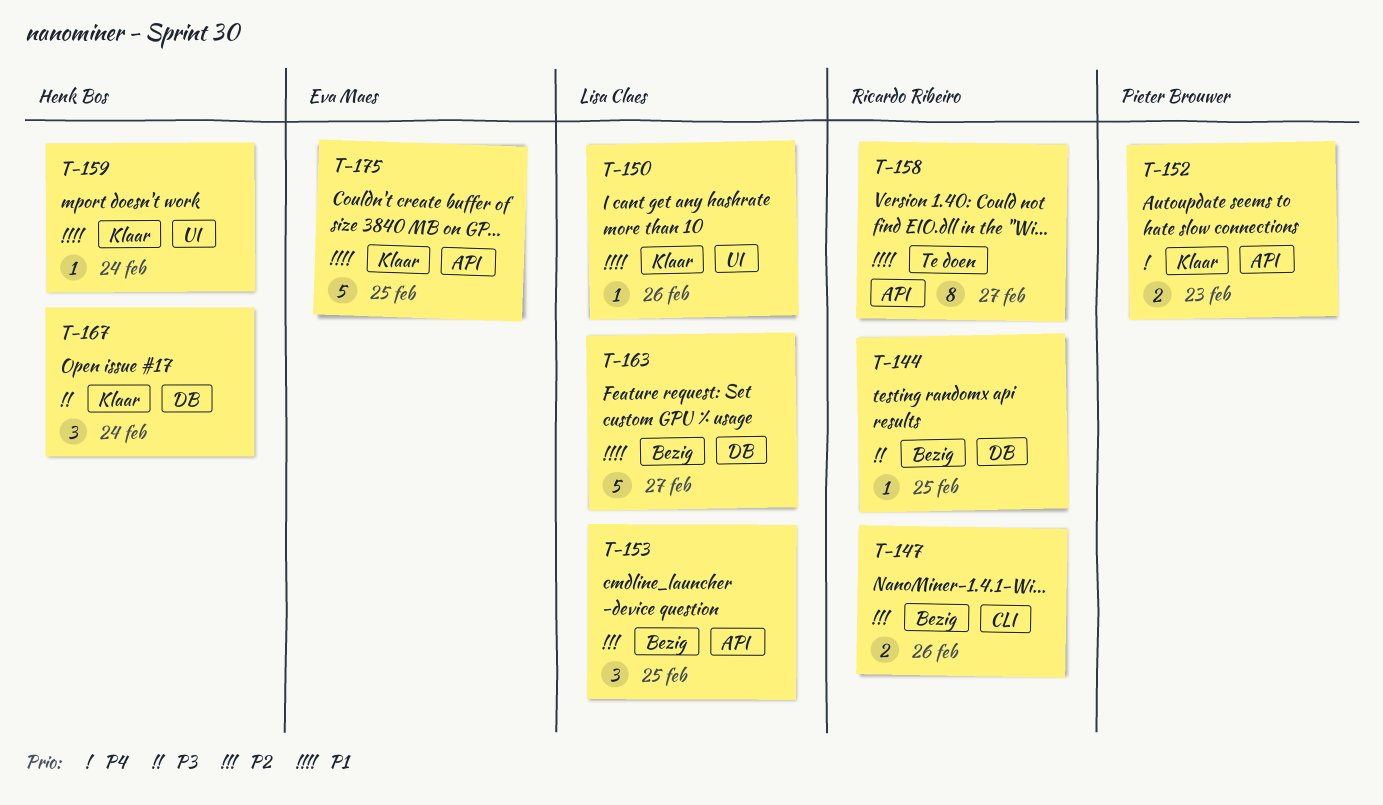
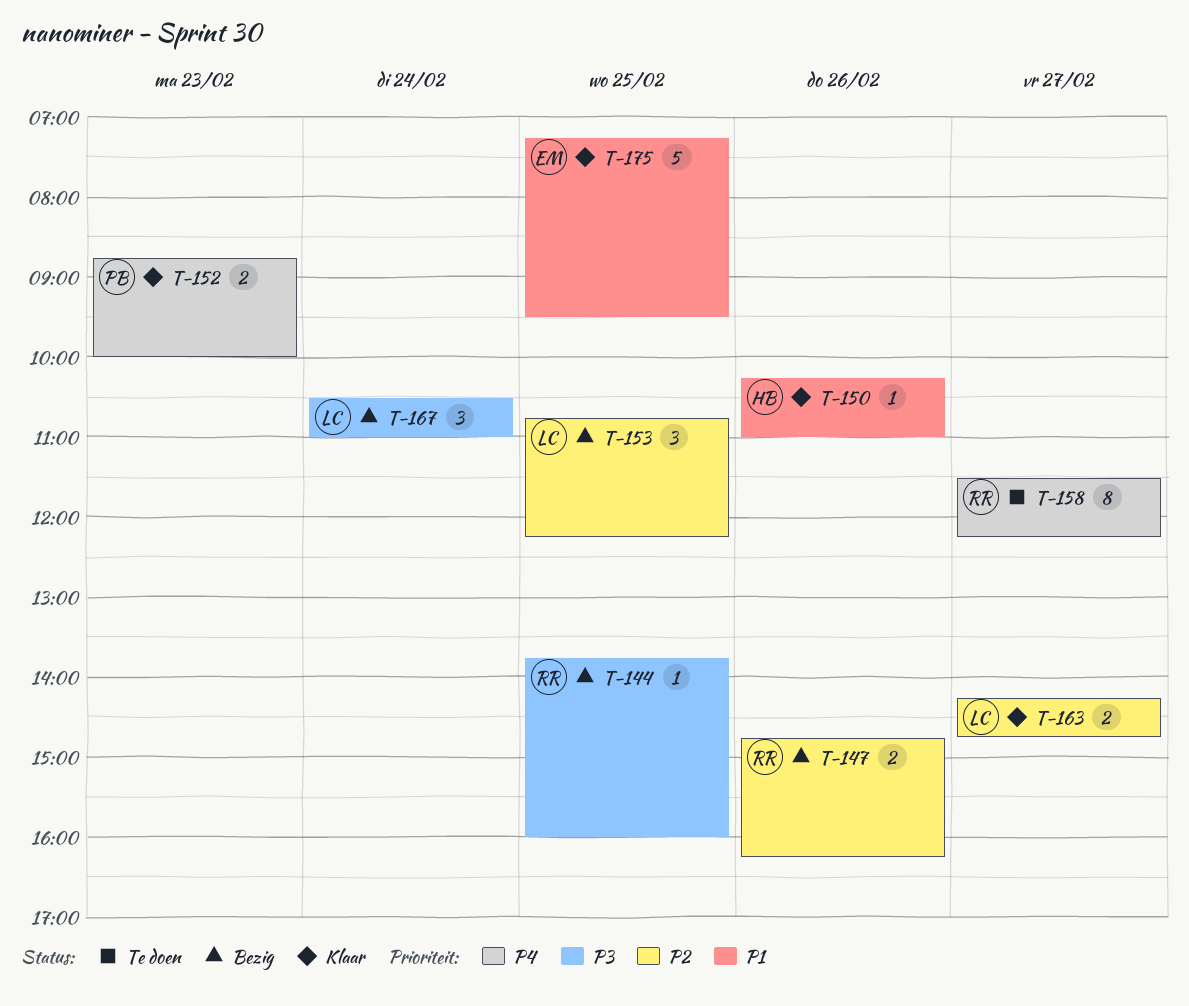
T-150, owner: Lisa Claes -> Henk Bos
T-158, priority: P1 -> P4
T-159: present -> none
T-163, status: Bezig -> Klaar
T-163, priority: P1 -> P2
T-163, estimate: 5 -> 2
T-167, status: Klaar -> Bezig
T-167, owner: Henk Bos -> Lisa Claes

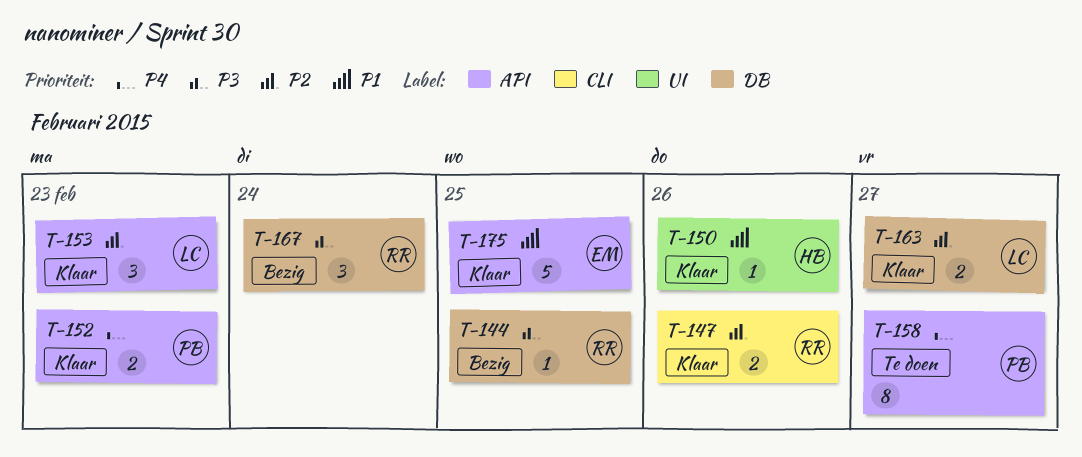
T-147, status: Bezig -> Klaar
T-153, status: Bezig -> Klaar
T-153, day: Feb 25 -> Feb 23
T-158, owner: RR -> PB
T-167, owner: LC -> RR

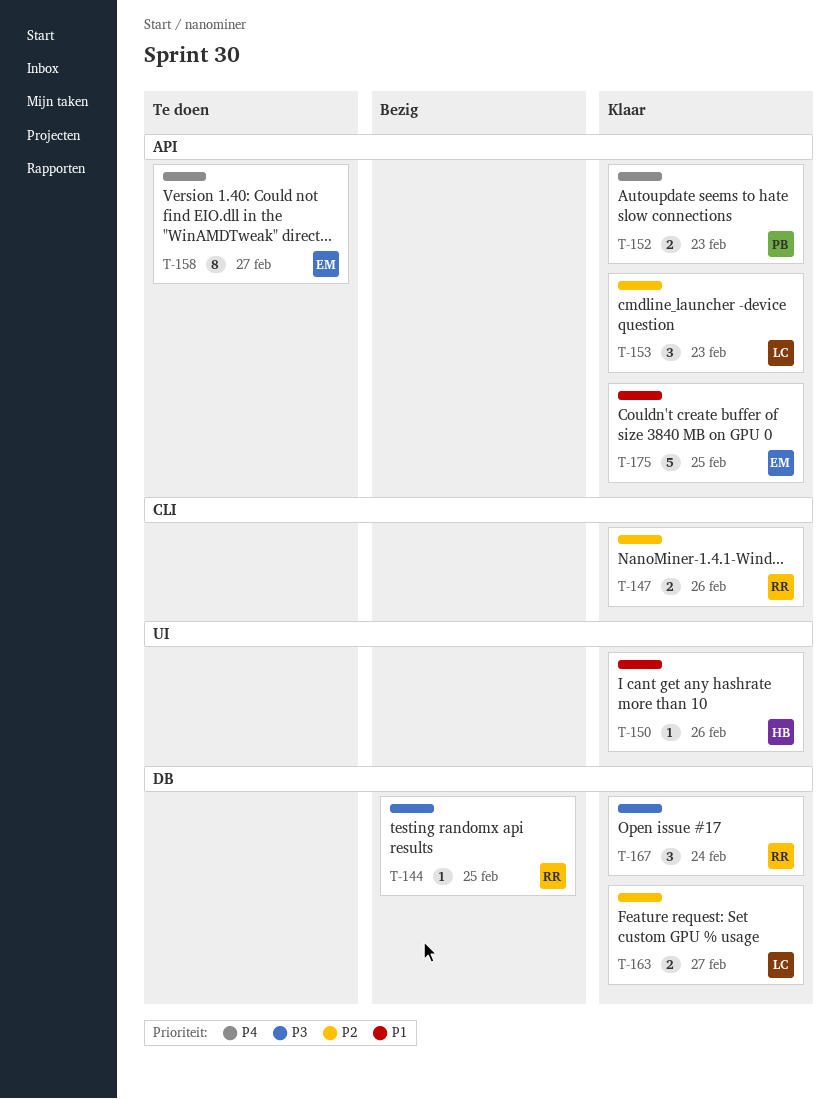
T-158, owner: PB -> EM
T-167, status: Bezig -> Klaar

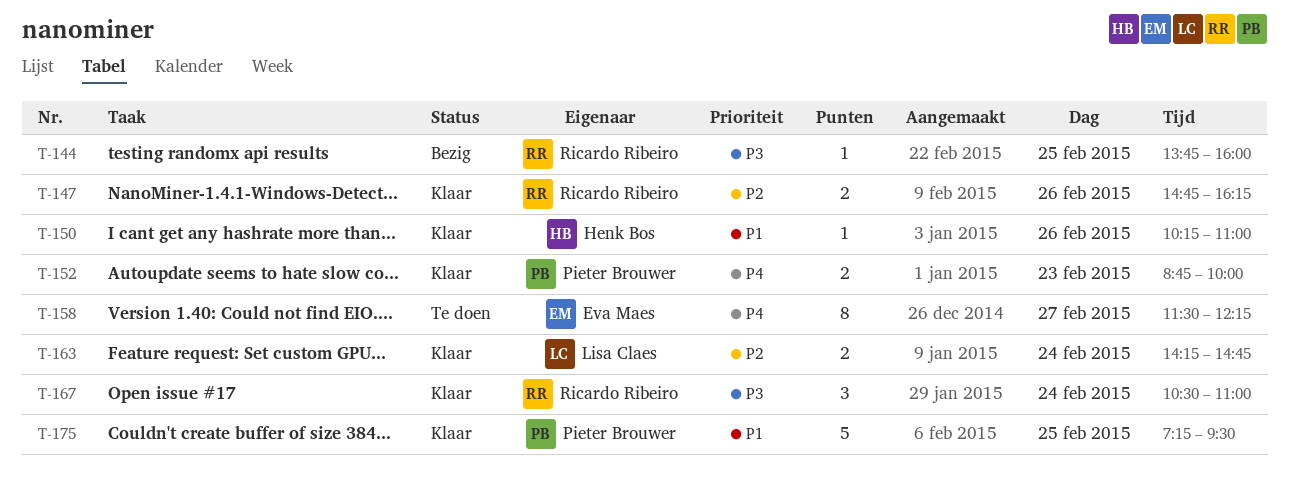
T-153: present -> none
T-163, day: Feb 27 -> Feb 24
T-175, owner: Eva Maes -> Pieter Brouwer

